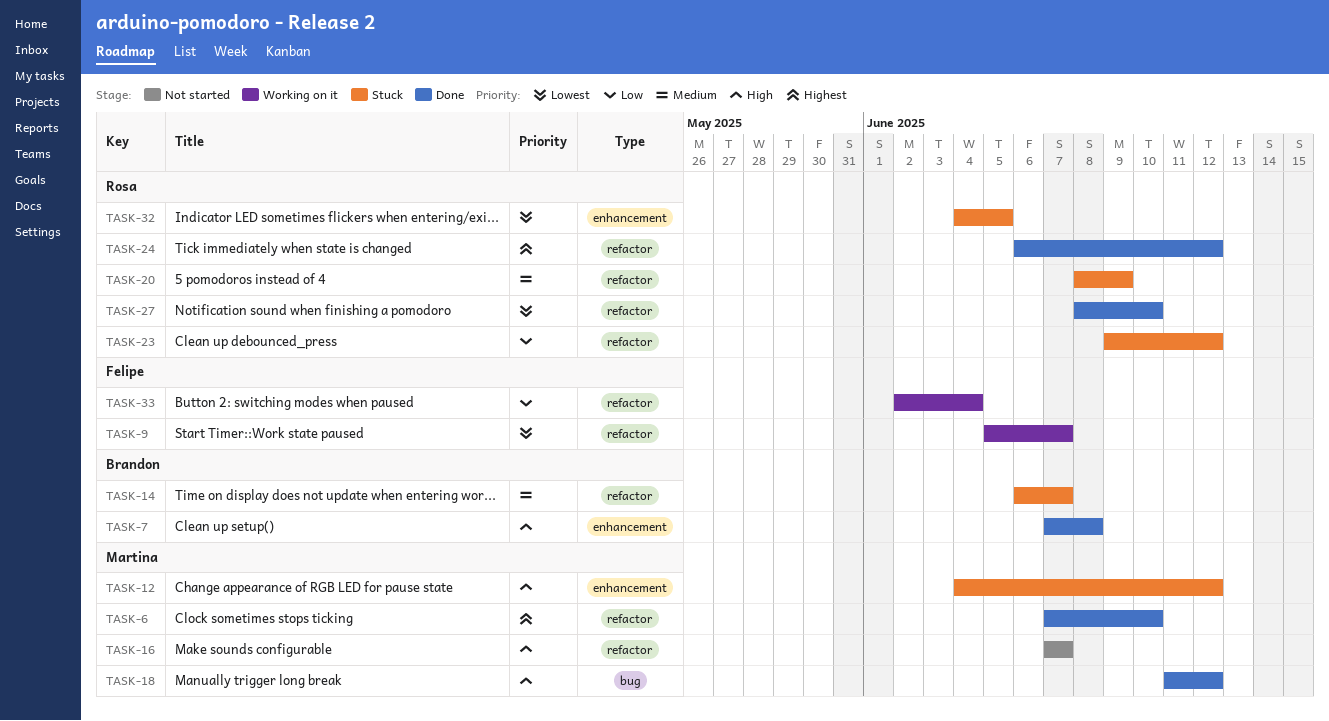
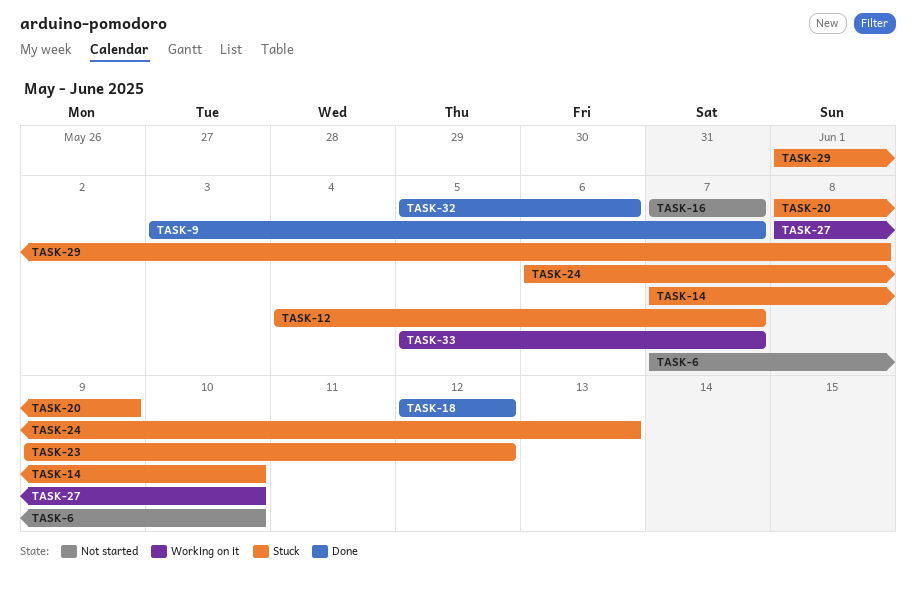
TASK-6, status: Done -> Not started
TASK-7: present -> none
TASK-9, status: Working on it -> Done
TASK-9, start: Jun 5 -> Jun 3
TASK-12, due: Jun 12 -> Jun 7
TASK-14, start: Jun 6 -> Jun 7
TASK-14, due: Jun 7 -> Jun 10
TASK-18, start: Jun 11 -> Jun 12
TASK-24, status: Done -> Stuck
TASK-24, due: Jun 12 -> Jun 13
TASK-27, status: Done -> Working on it
TASK-29: none -> present
TASK-32, status: Stuck -> Done
TASK-32, start: Jun 4 -> Jun 5
TASK-32, due: Jun 5 -> Jun 6
TASK-33, start: Jun 2 -> Jun 5
TASK-33, due: Jun 4 -> Jun 7

